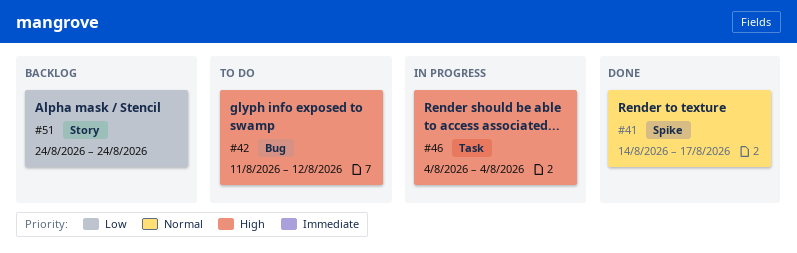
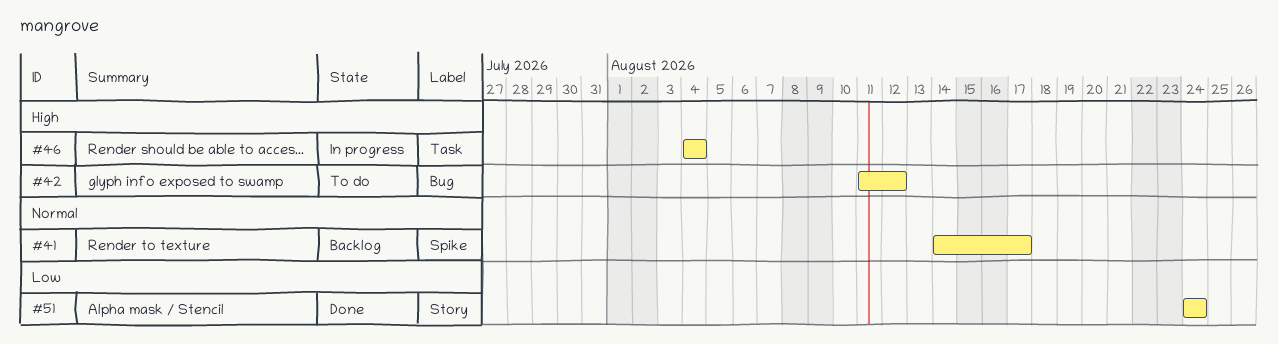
#41, status: Done -> Backlog
#51, status: Backlog -> Done

